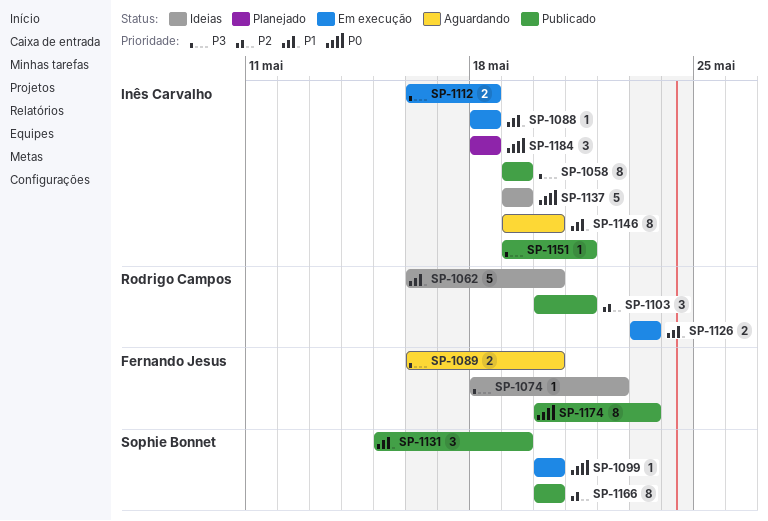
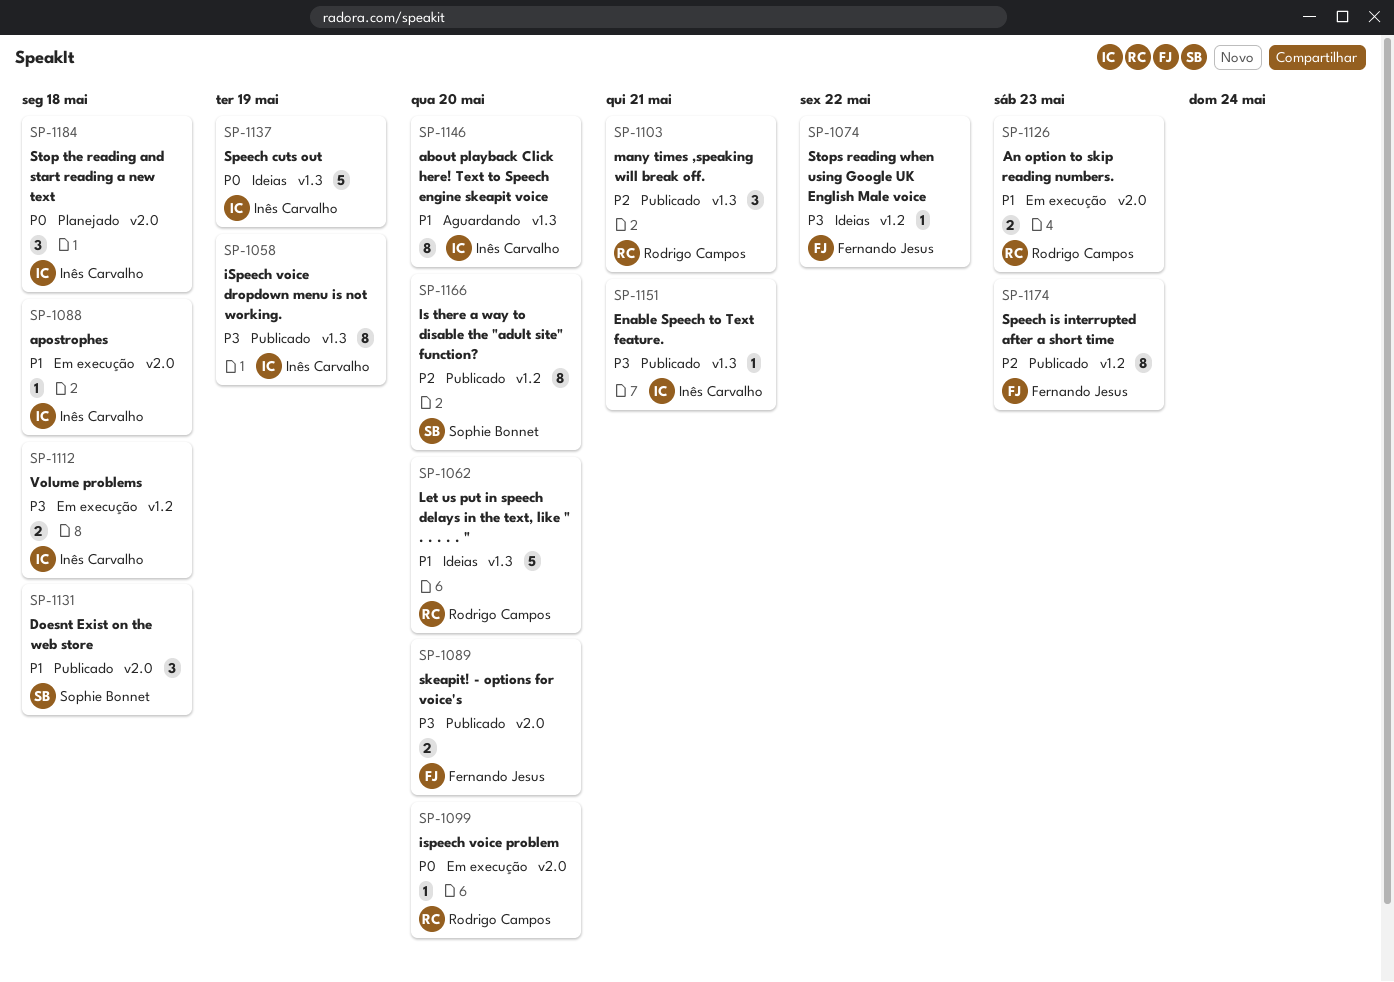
SP-1089, status: Aguardando -> Publicado
SP-1099, owner: Sophie Bonnet -> Rodrigo Campos
SP-1131, due: May 19 -> May 18
SP-1174, priority: P0 -> P2

